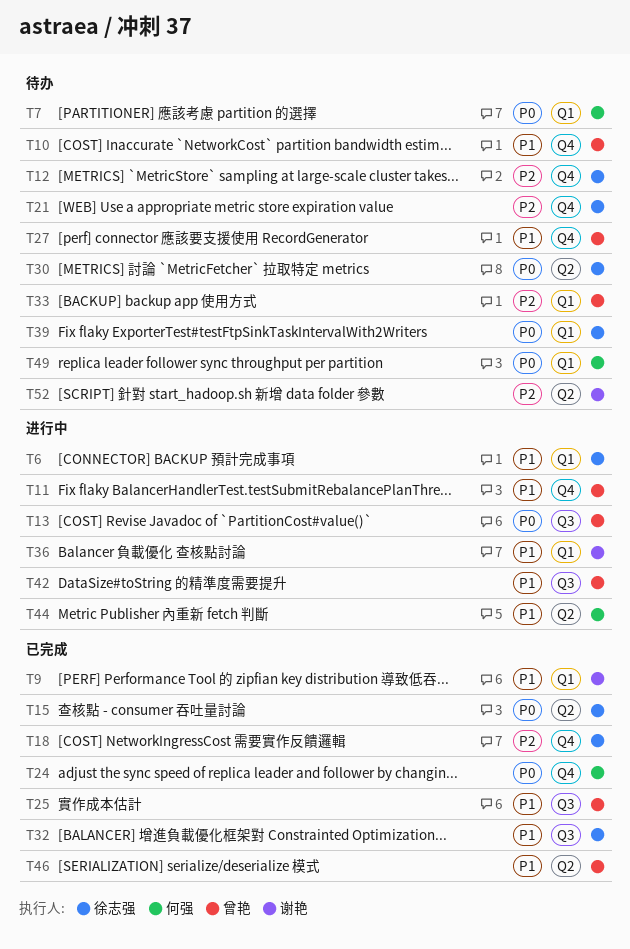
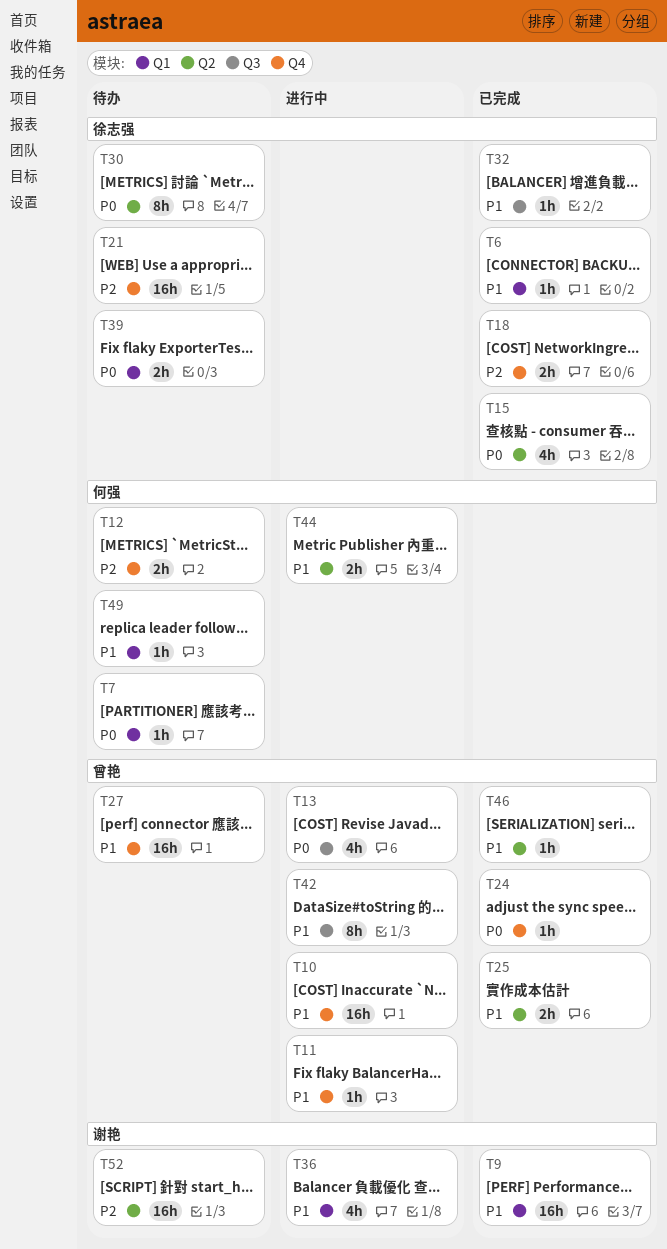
T6, status: 进行中 -> 已完成
T10, status: 待办 -> 进行中
T12, owner: 徐志强 -> 何强
T24, owner: 何强 -> 曾艳
T25, label: Q3 -> Q2
T33: present -> none
T49, priority: P0 -> P1

